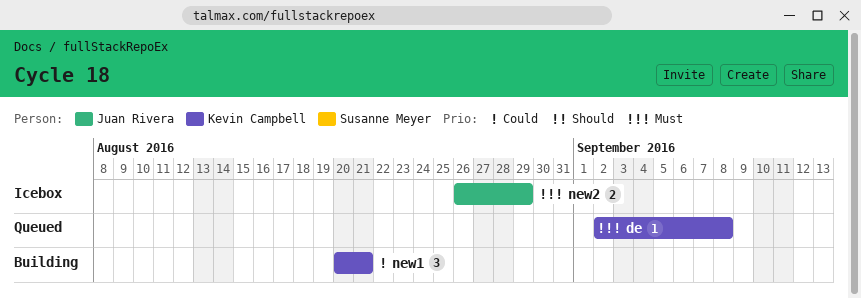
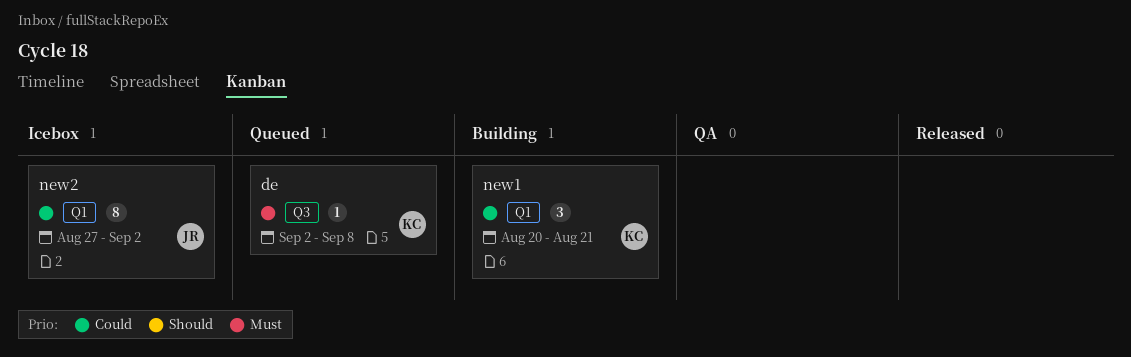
new2, priority: Must -> Could
new2, estimate: 2 -> 8
new2, start: Aug 26 -> Aug 27
new2, due: Aug 29 -> Sep 2

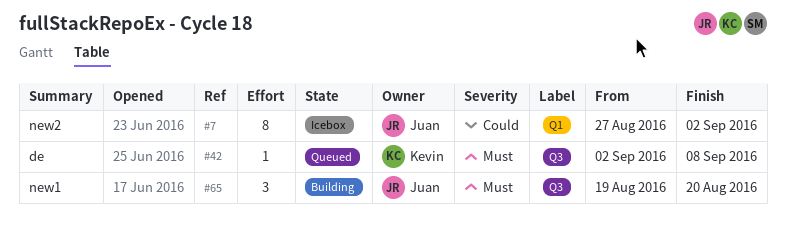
new1, owner: Kevin -> Juan
new1, priority: Could -> Must
new1, label: Q1 -> Q3
new1, start: Aug 20 -> Aug 19
new1, due: Aug 21 -> Aug 20

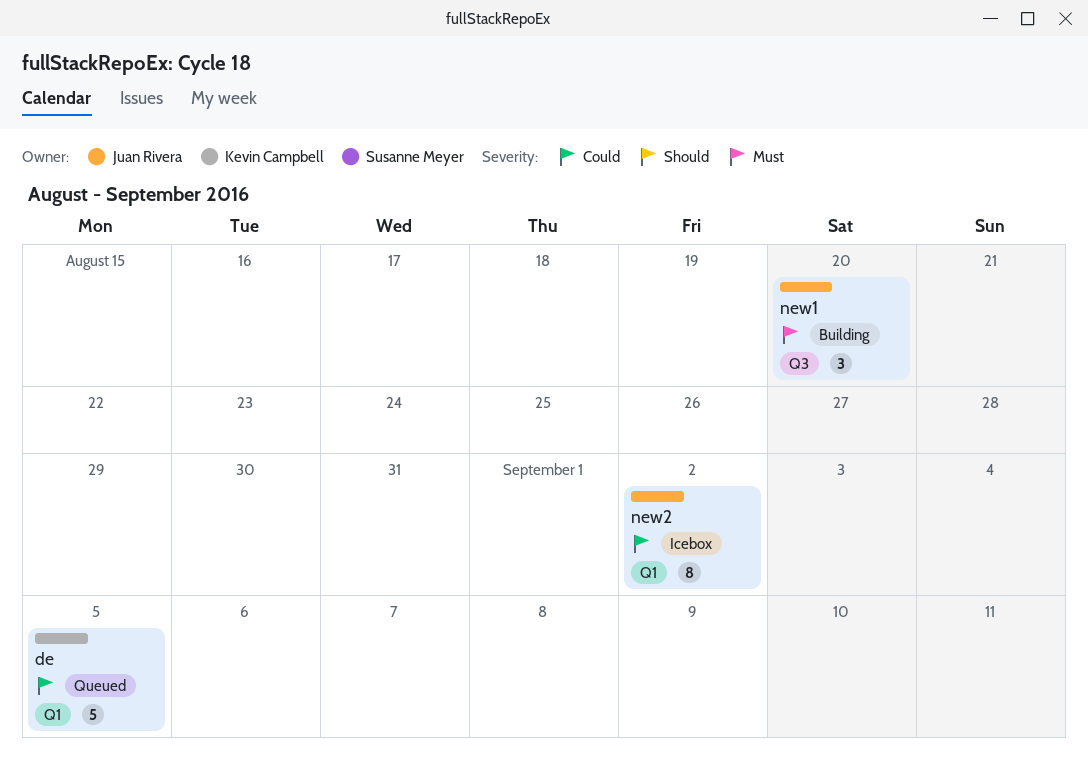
de, priority: Must -> Could
de, label: Q3 -> Q1
de, estimate: 1 -> 5
de, due: Sep 8 -> Sep 5

